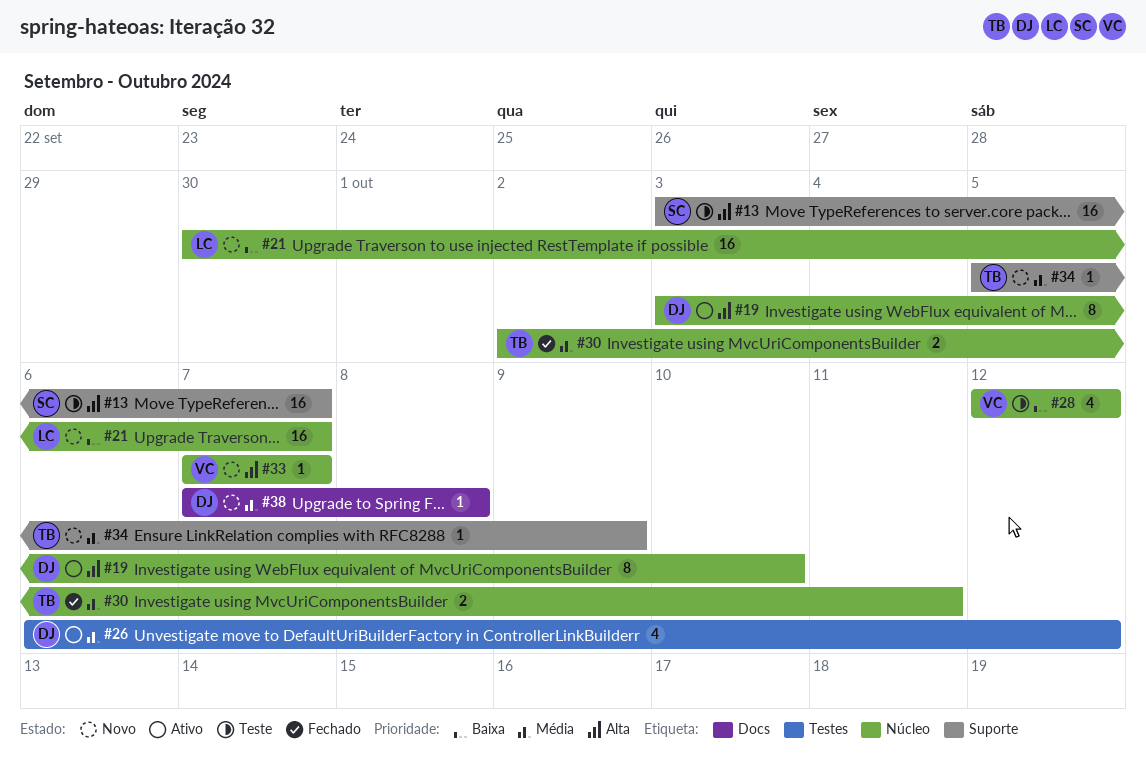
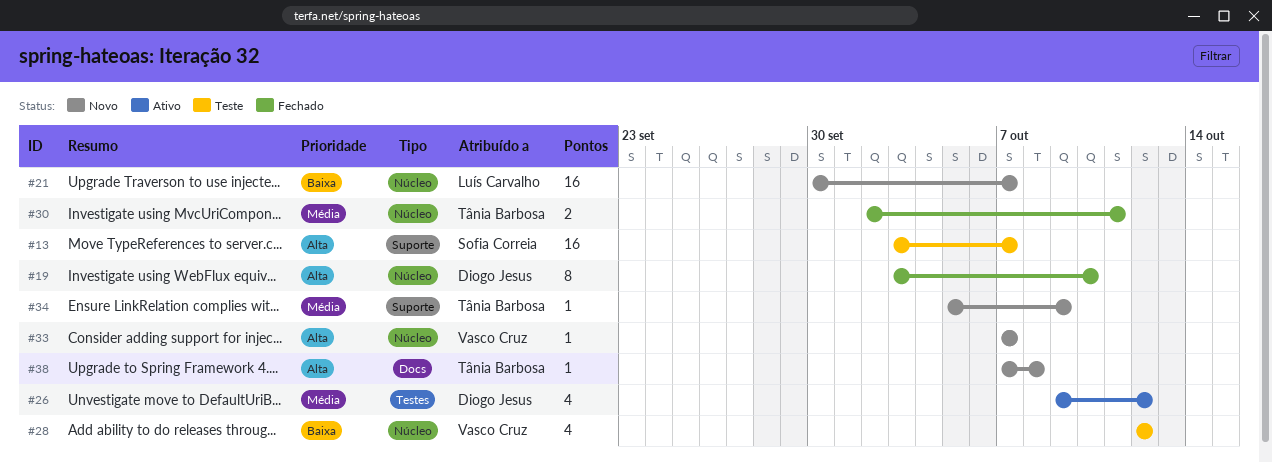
#19, status: Ativo -> Fechado
#26, start: Oct 6 -> Oct 9
#38, owner: Diogo Jesus -> Tânia Barbosa
#38, priority: Média -> Alta

